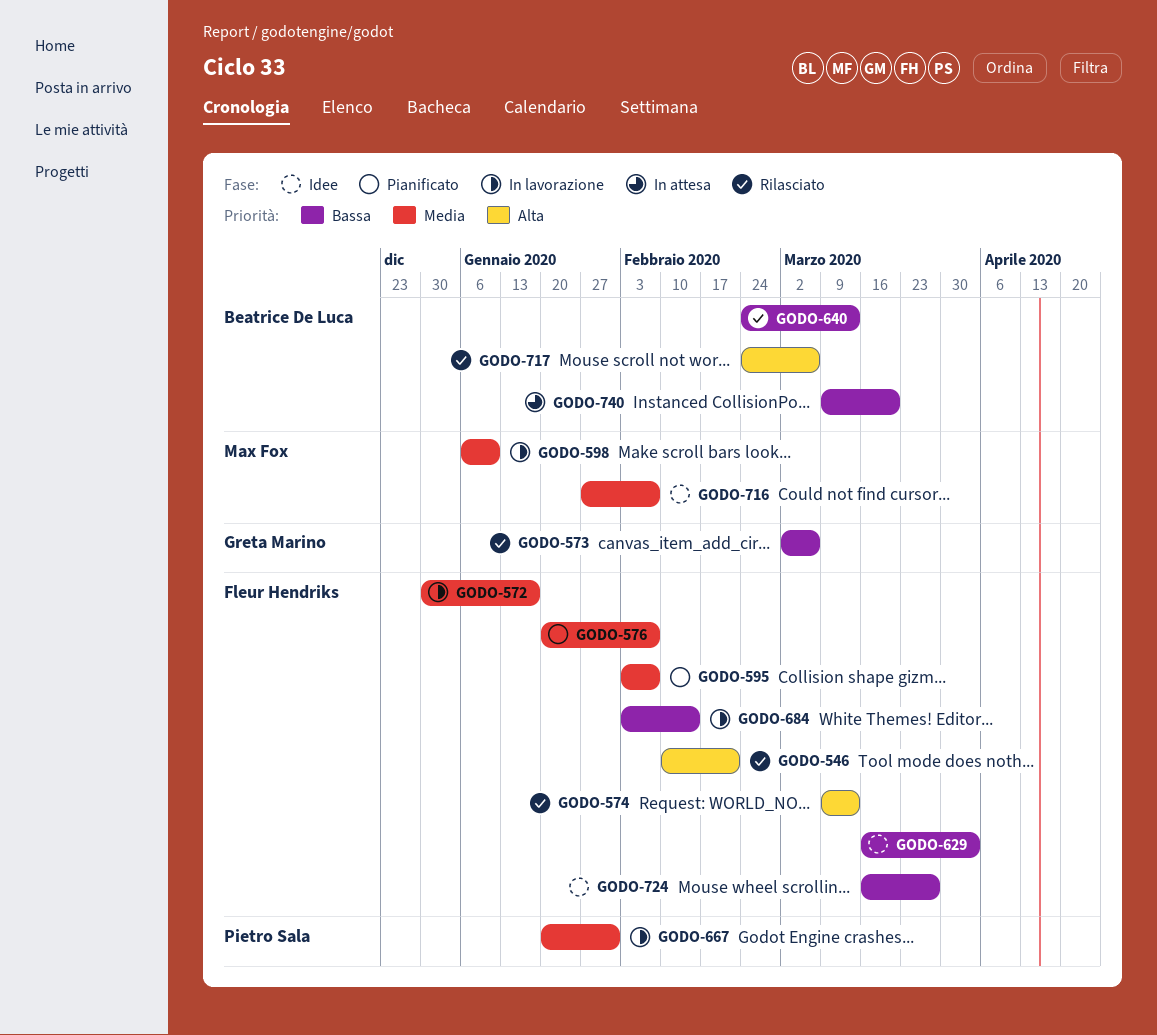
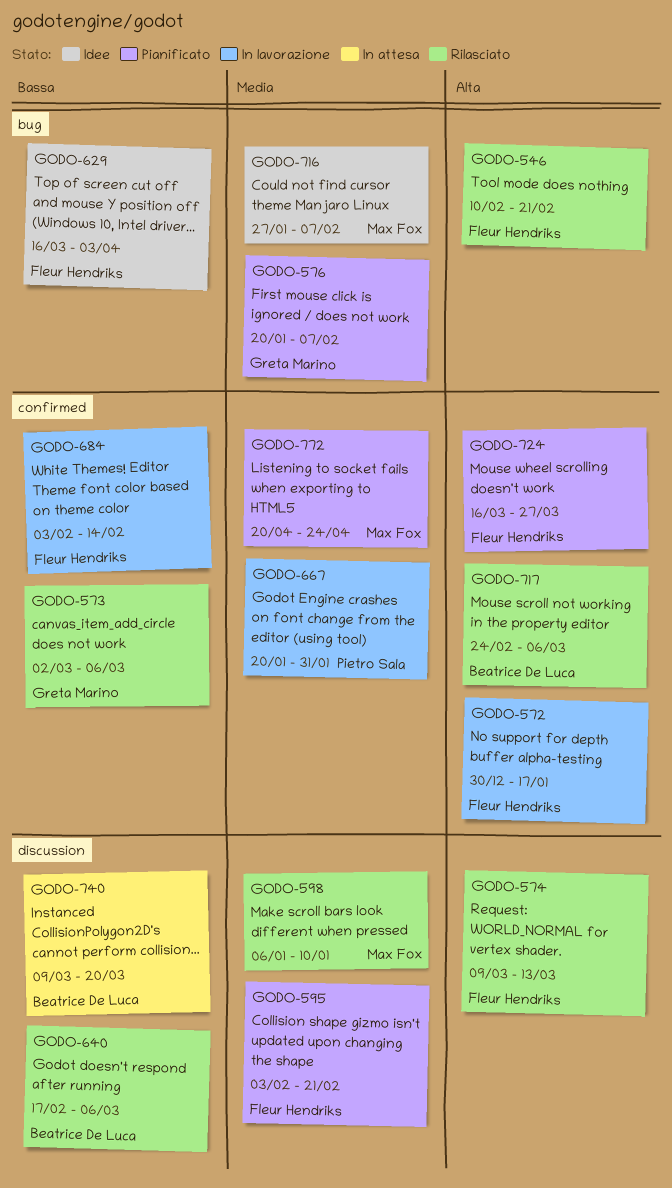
GODO-572, priority: Media -> Alta
GODO-576, owner: Fleur Hendriks -> Greta Marino
GODO-595, due: Feb 7 -> Feb 21
GODO-598, status: In lavorazione -> Rilasciato
GODO-640, start: Feb 24 -> Feb 17
GODO-640, due: Mar 13 -> Mar 6
GODO-724, status: Idee -> Pianificato
GODO-724, priority: Bassa -> Alta
GODO-772: none -> present

